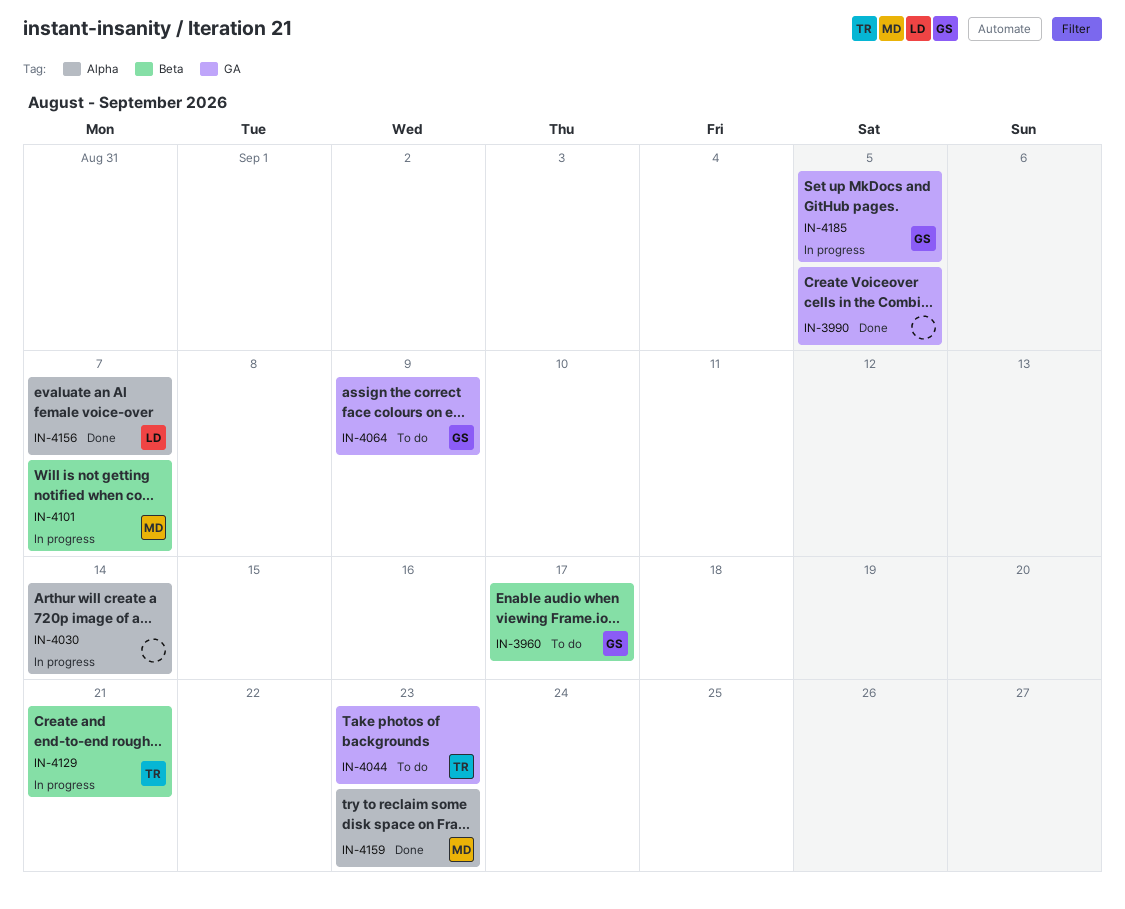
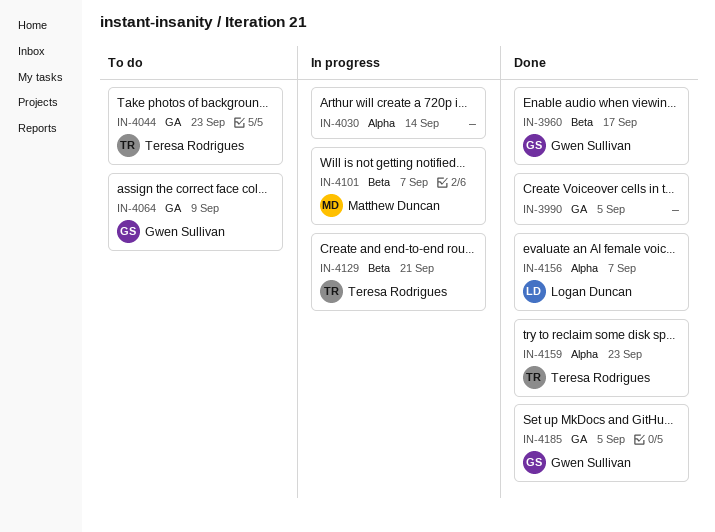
IN-3960, status: To do -> Done
IN-4159, owner: Matthew Duncan -> Teresa Rodrigues
IN-4185, status: In progress -> Done

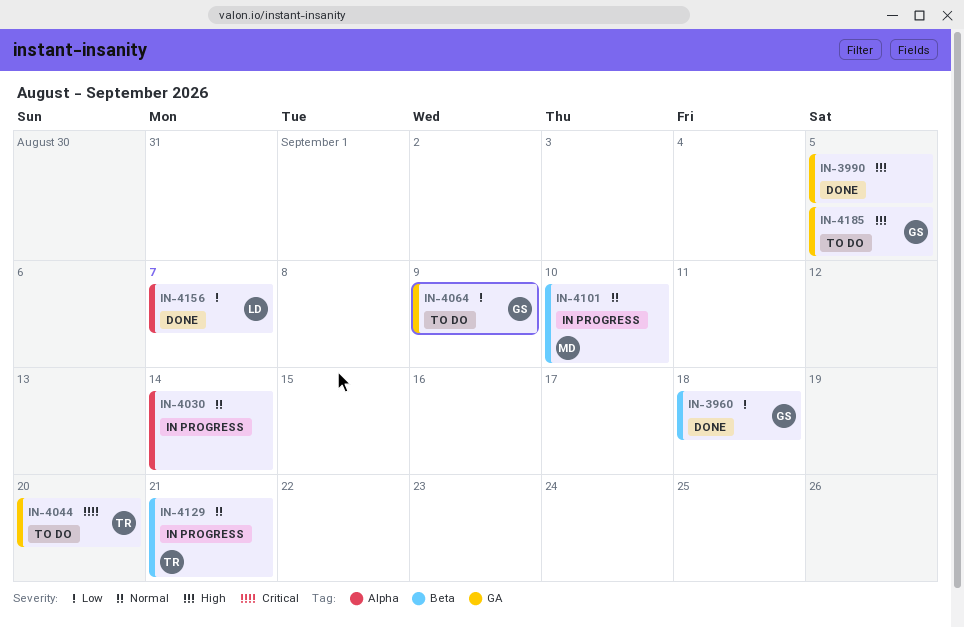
IN-3960, due: Sep 17 -> Sep 18
IN-4044, due: Sep 23 -> Sep 20
IN-4101, due: Sep 7 -> Sep 10
IN-4159: present -> none
IN-4185, status: Done -> To do

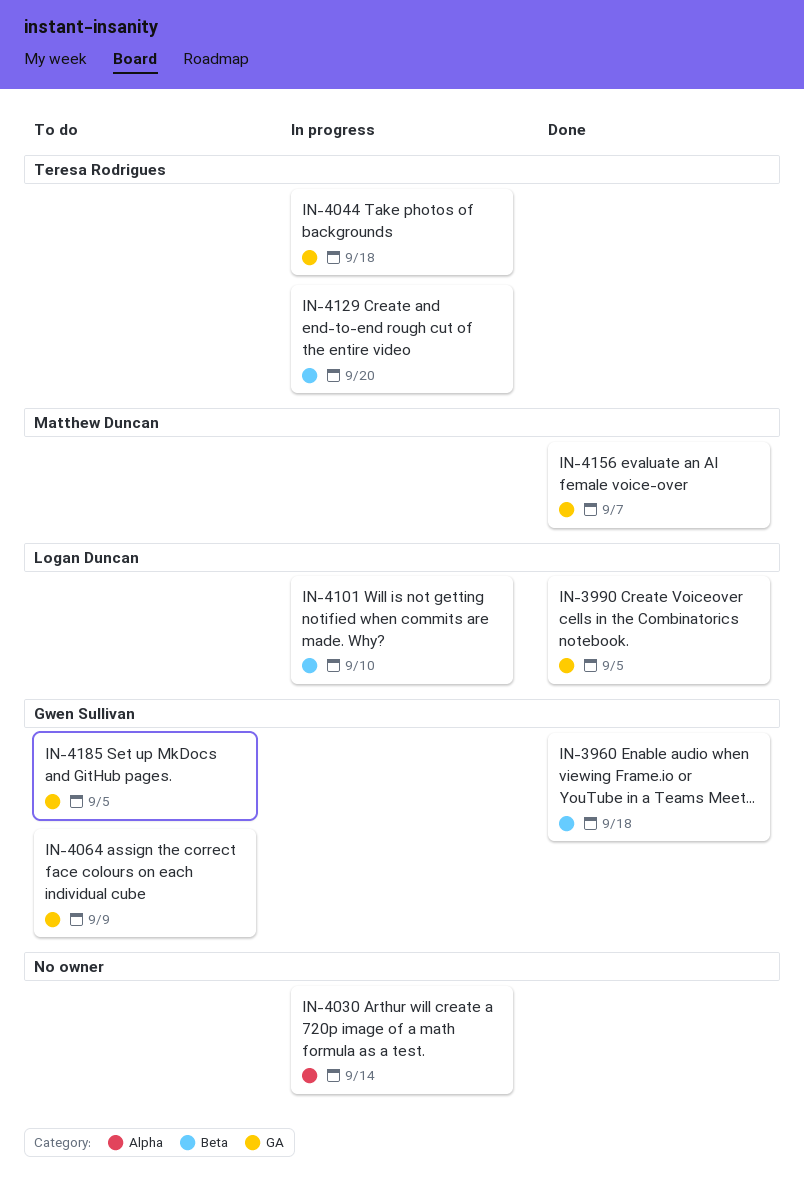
IN-3990, owner: none -> Logan Duncan
IN-4044, status: To do -> In progress
IN-4044, due: Sep 20 -> Sep 18
IN-4101, owner: Matthew Duncan -> Logan Duncan
IN-4129, due: Sep 21 -> Sep 20
IN-4156, owner: Logan Duncan -> Matthew Duncan
IN-4156, label: Alpha -> GA

